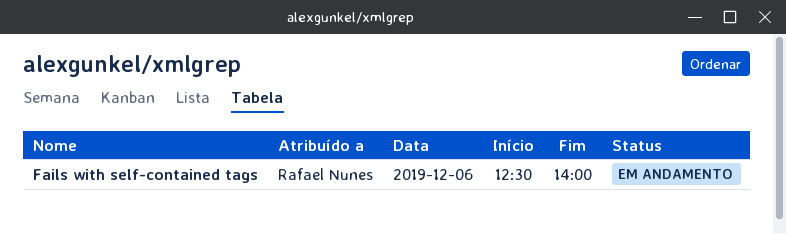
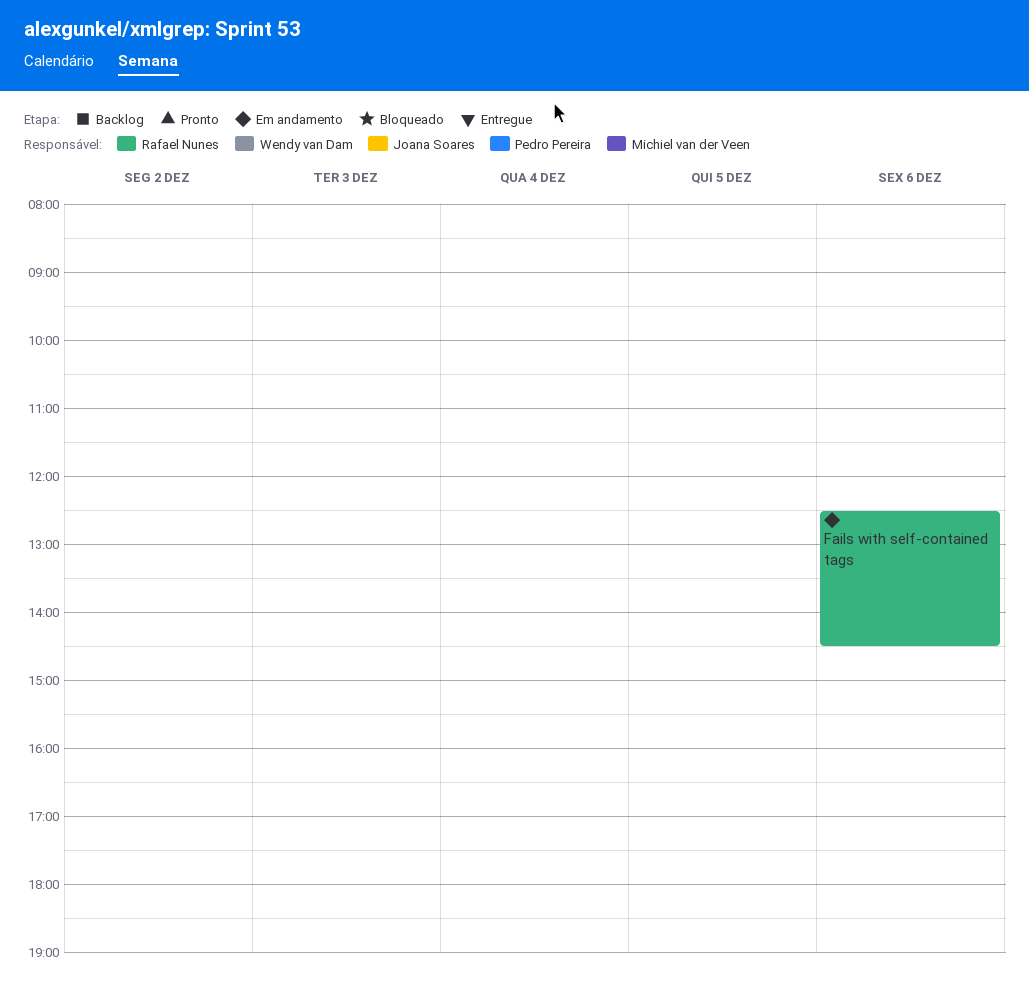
Fails with self-contained tags, ends: 14:00 -> 14:30

